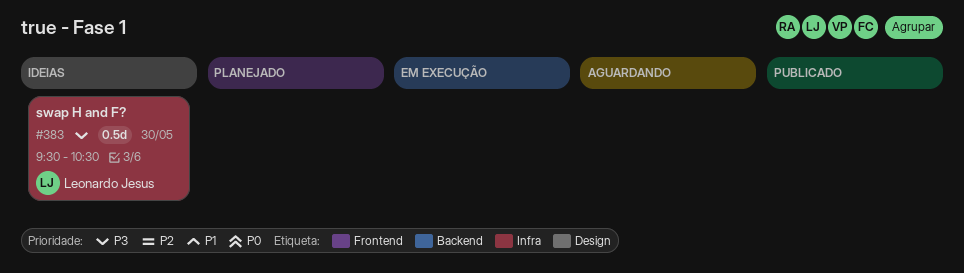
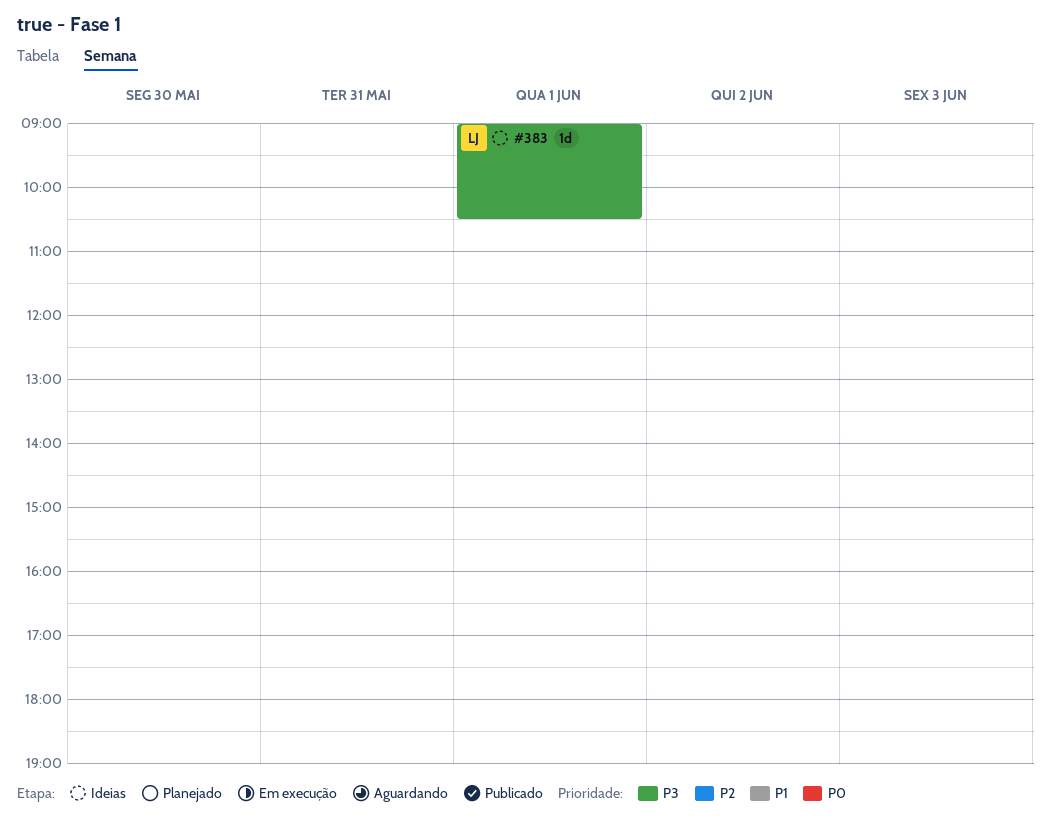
#383, estimate: 0.5d -> 1d
#383, day: May 30 -> Jun 1
#383, begins: 09:30 -> 09:00

